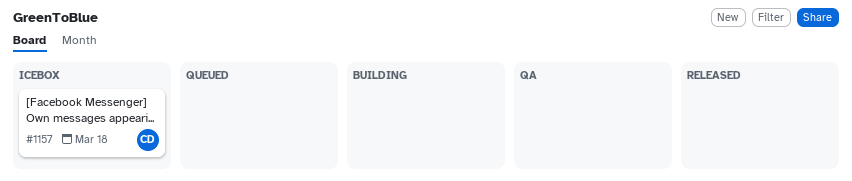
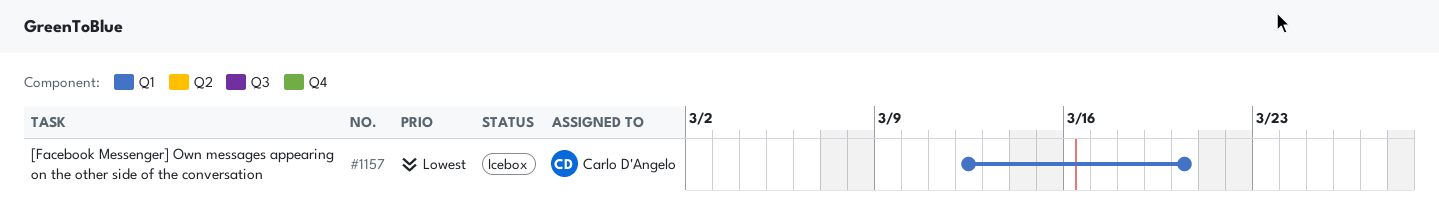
#1157, due: Mar 18 -> Mar 20

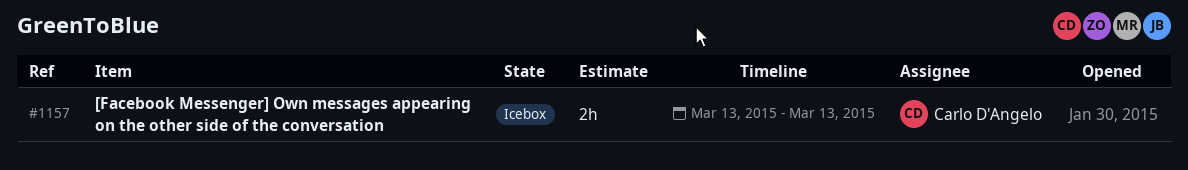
#1157, start: Mar 12 -> Mar 13
#1157, due: Mar 20 -> Mar 13

